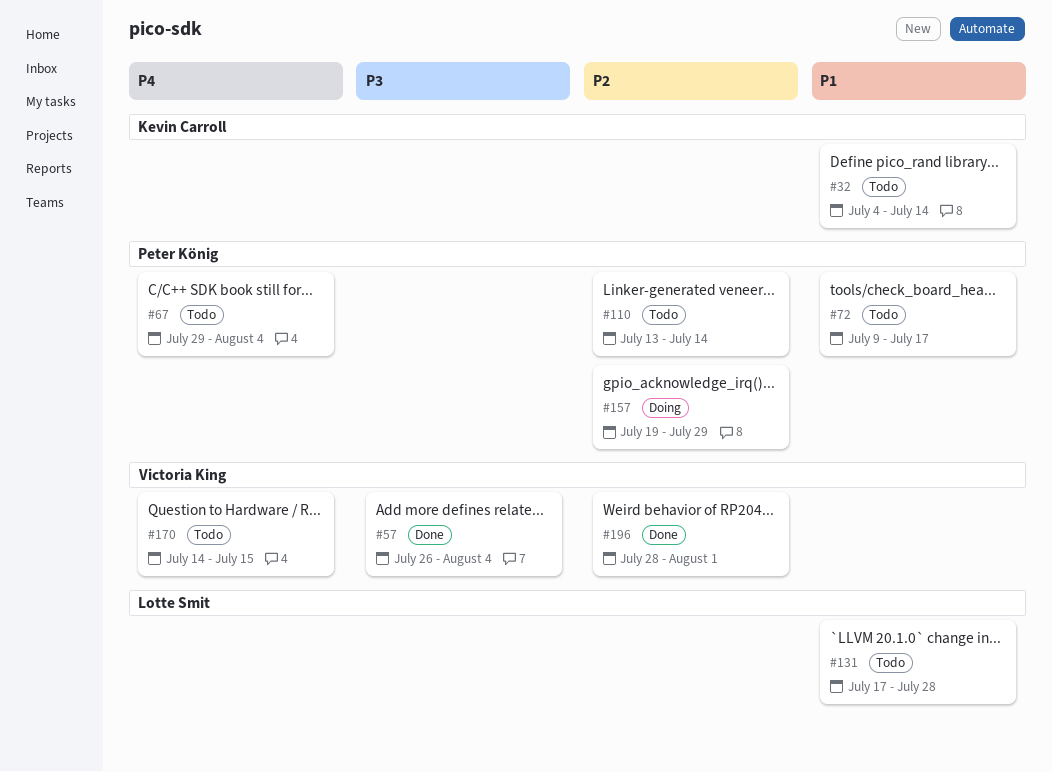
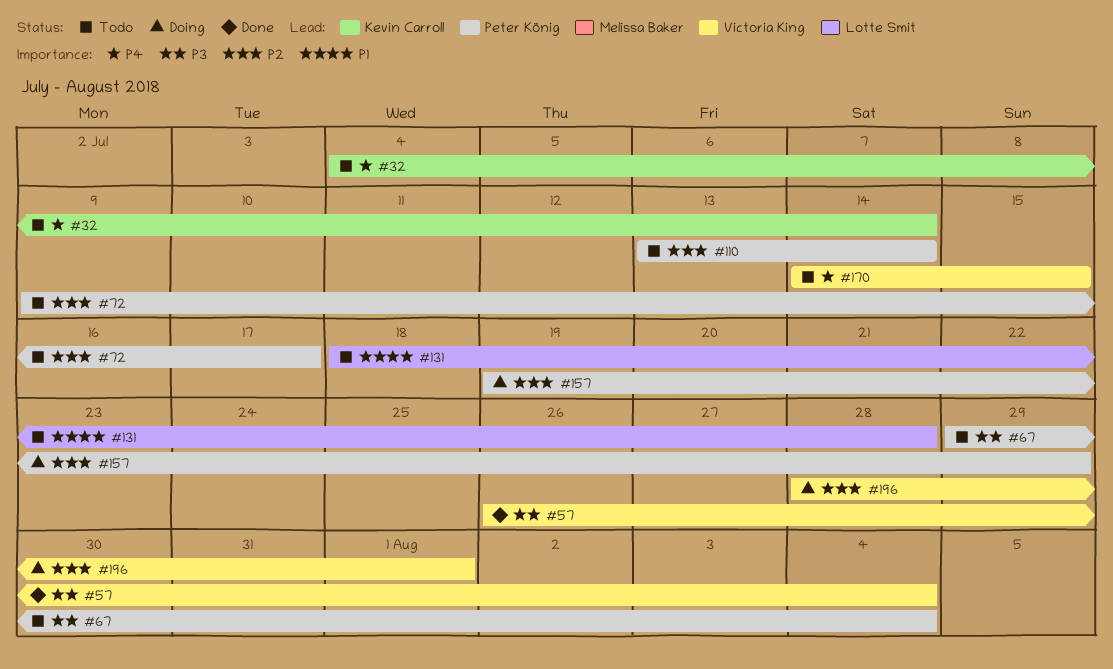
#32, priority: P1 -> P4
#67, priority: P4 -> P3
#72, priority: P1 -> P2
#131, start: Jul 17 -> Jul 18
#196, status: Done -> Doing

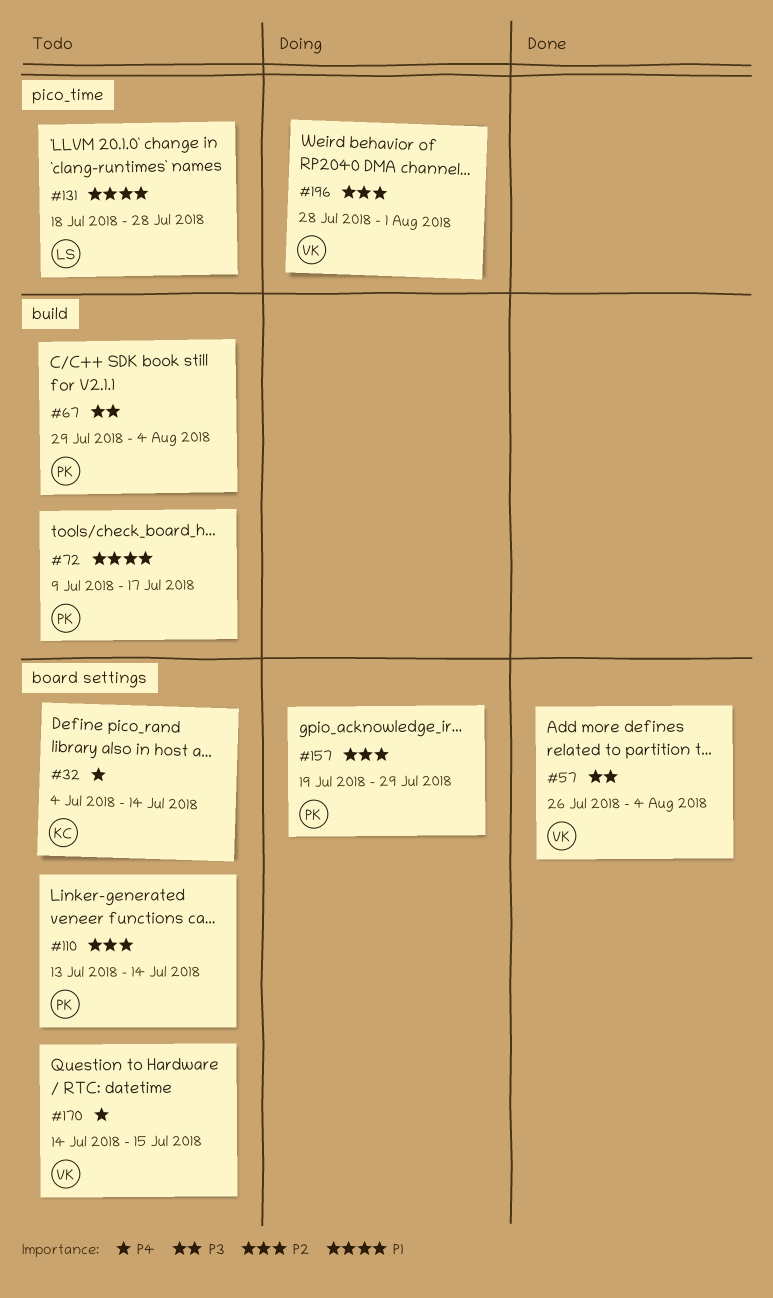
#72, priority: P2 -> P1

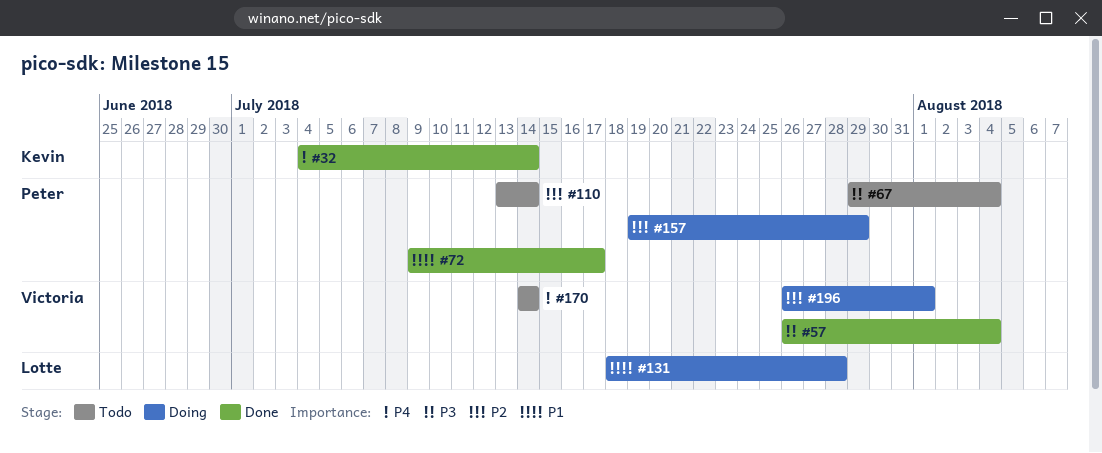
#32, status: Todo -> Done
#72, status: Todo -> Done
#131, status: Todo -> Doing
#170, due: Jul 15 -> Jul 14
#196, start: Jul 28 -> Jul 26

